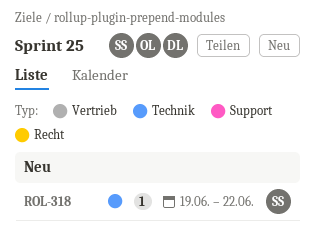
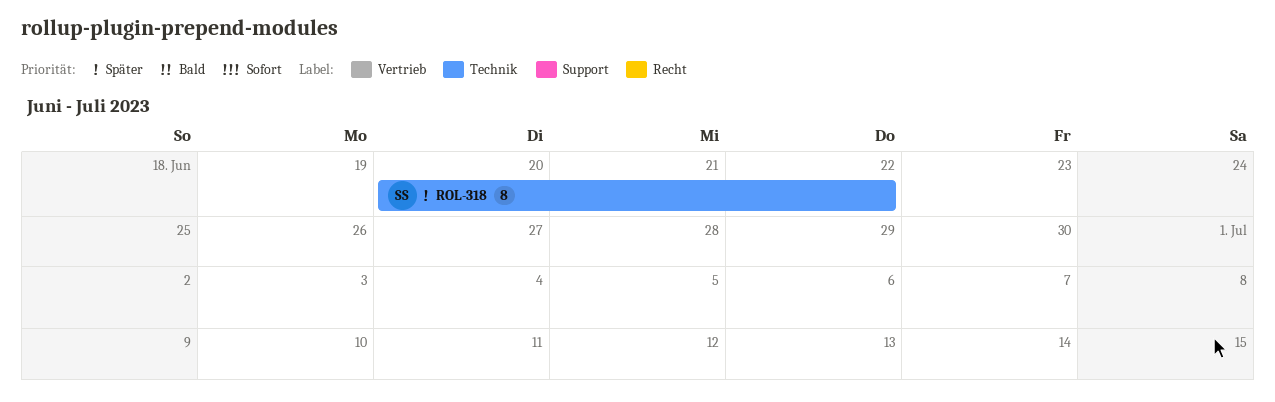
ROL-318, estimate: 1 -> 8
ROL-318, start: Jun 19 -> Jun 20

